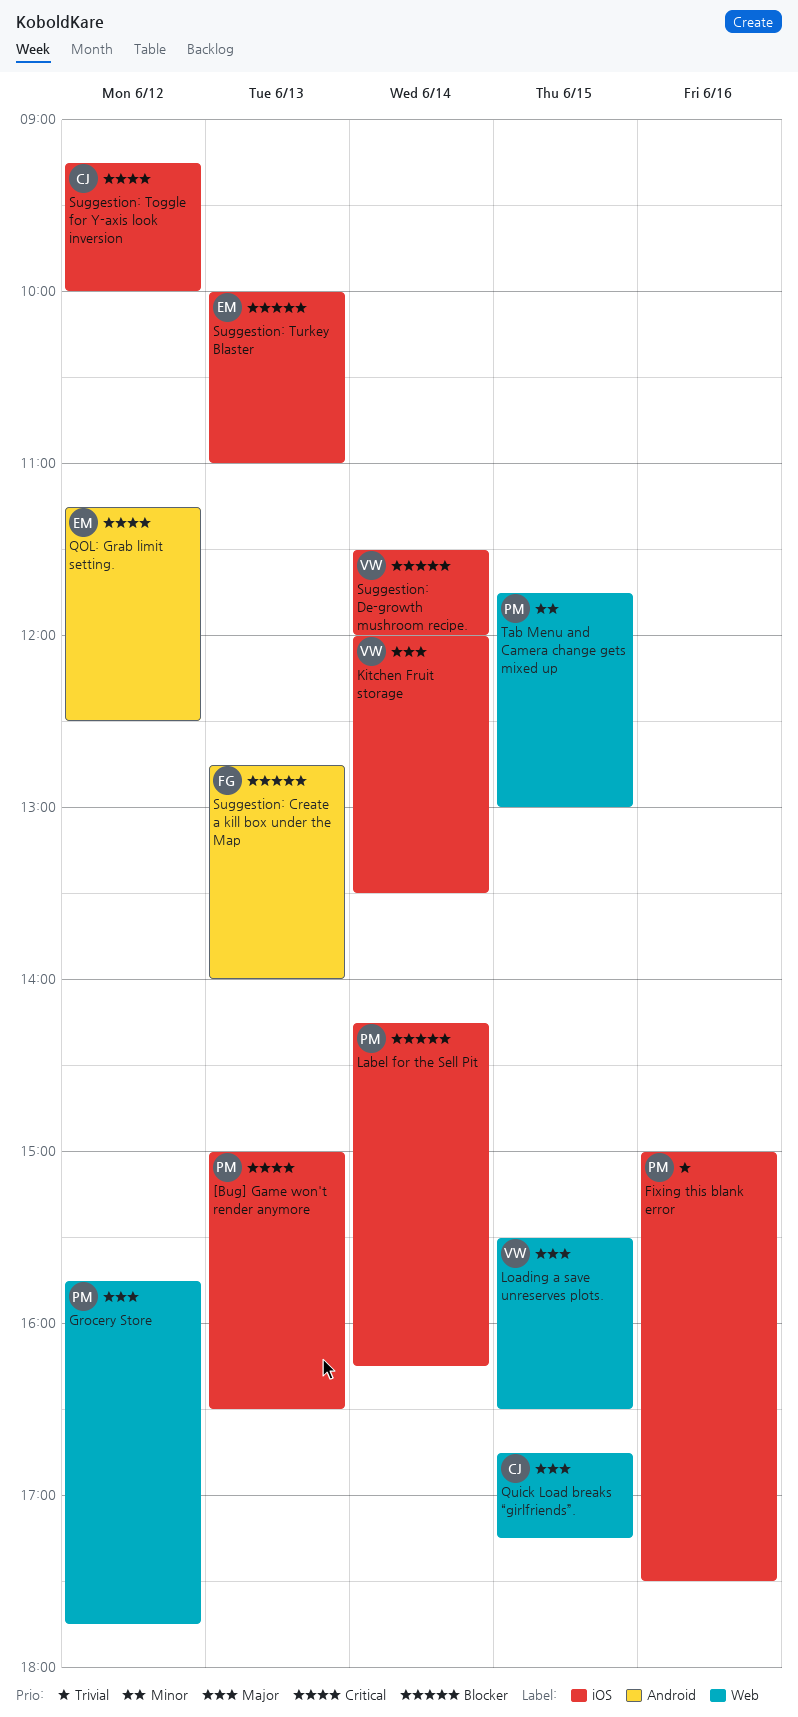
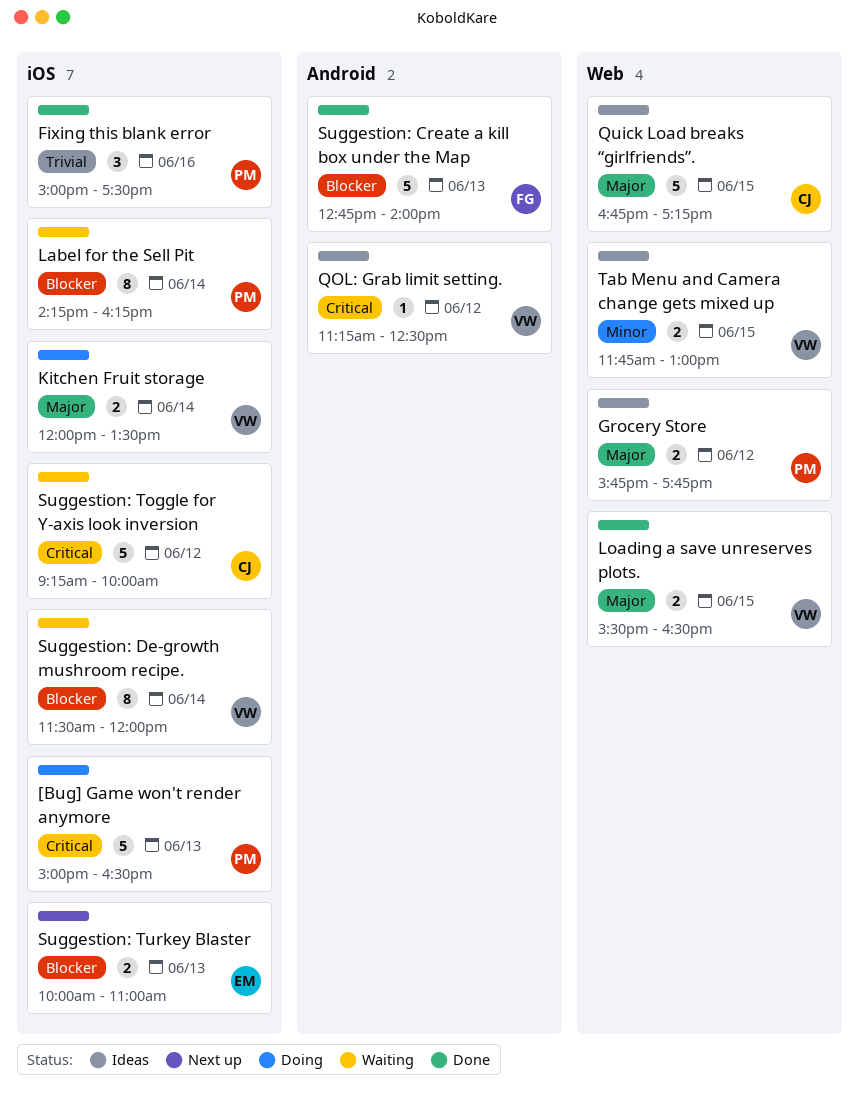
QOL: Grab limit setting., owner: EM -> VW
Tab Menu and Camera change gets mixed up, owner: PM -> VW

